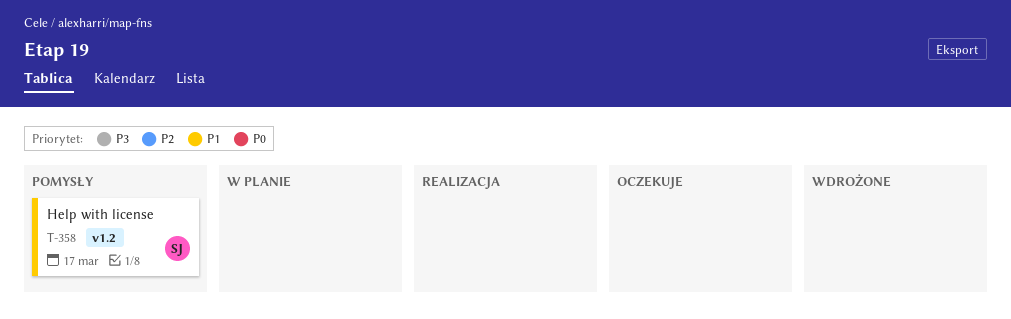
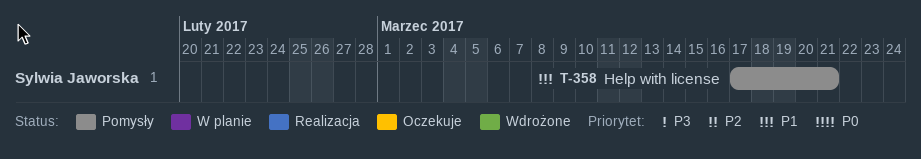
T-358, due: Mar 17 -> Mar 21

